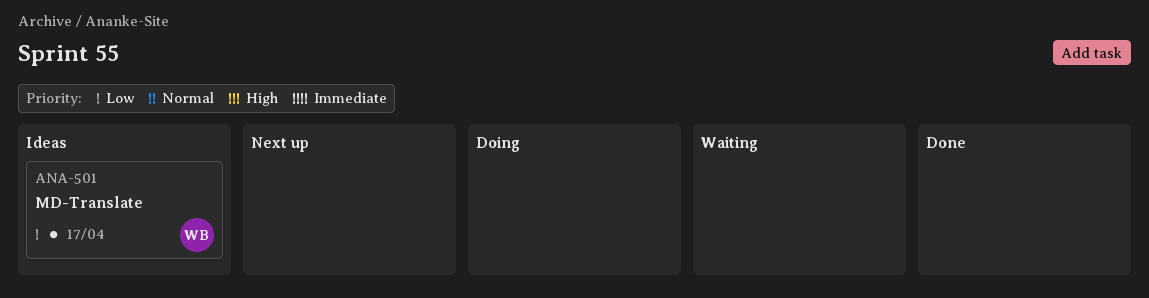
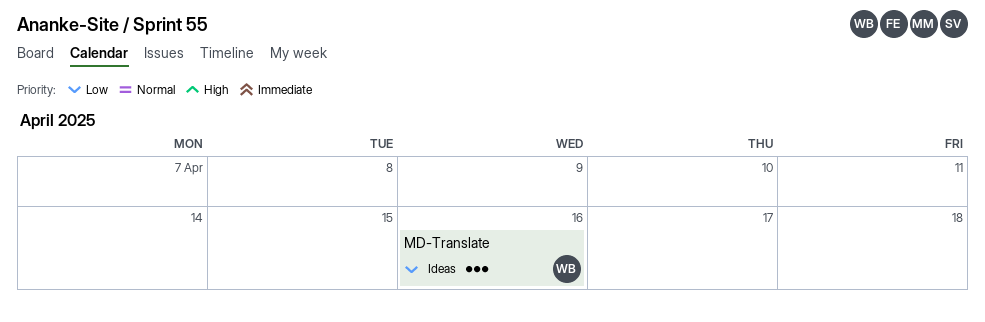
MD-Translate, estimate: 1 -> 3
MD-Translate, due: Apr 17 -> Apr 16

